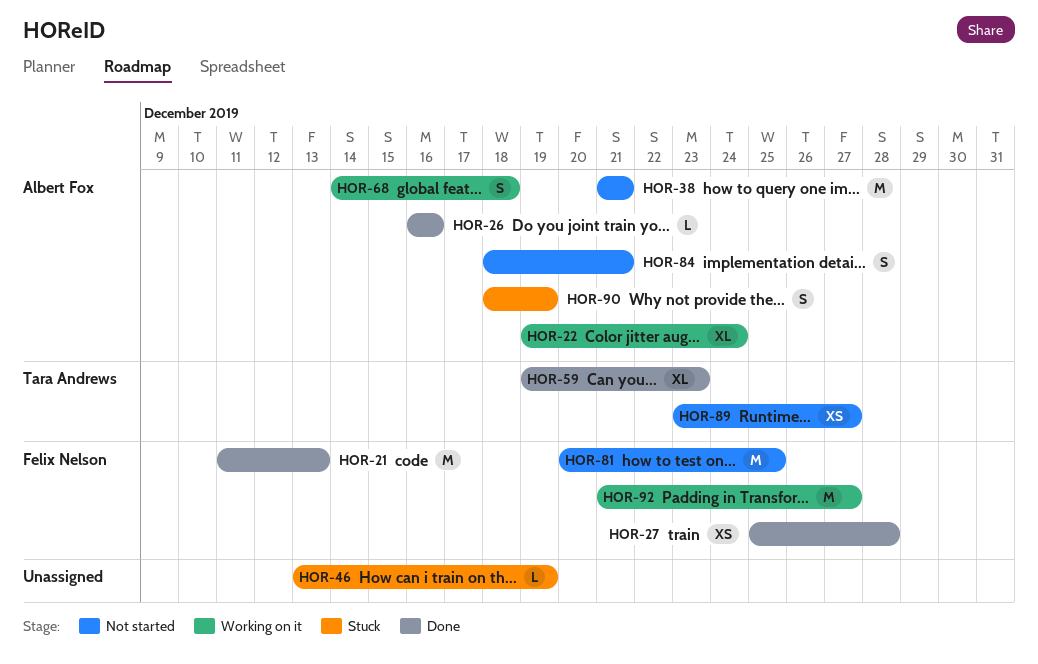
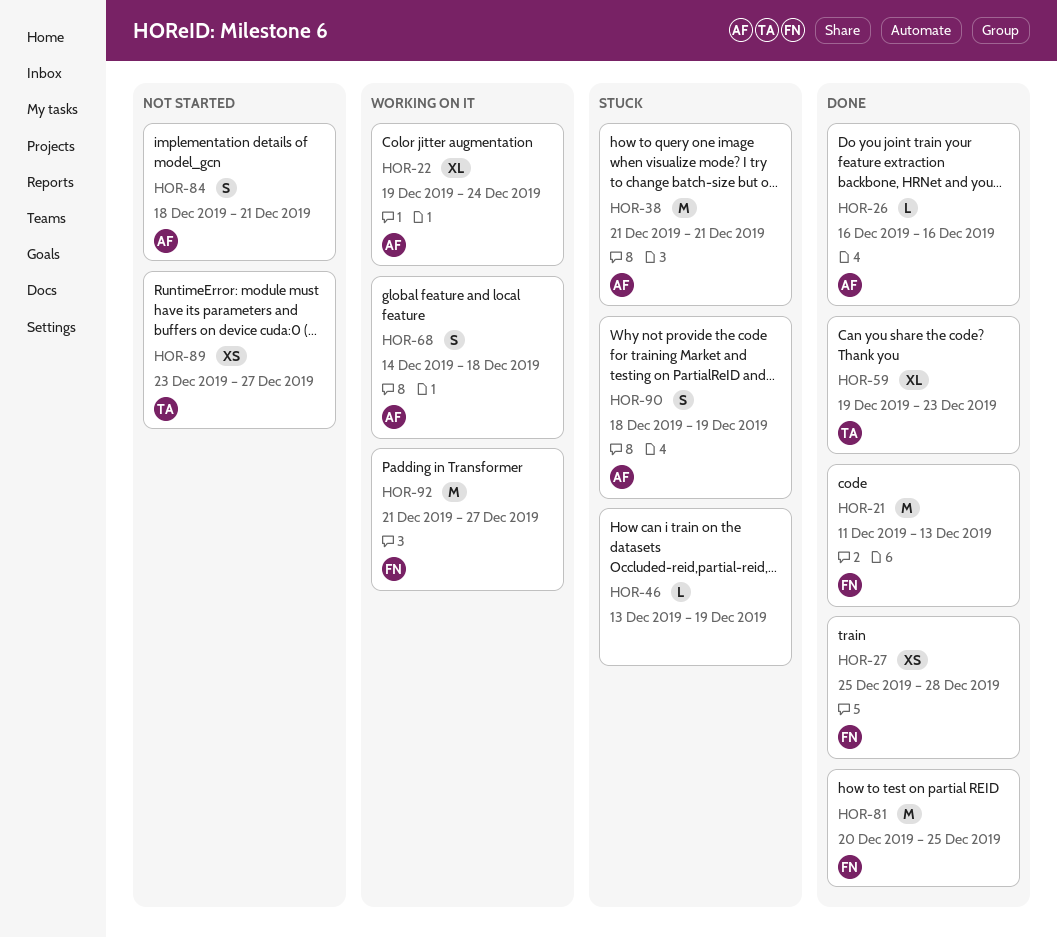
HOR-38, status: Not started -> Stuck
HOR-81, status: Not started -> Done

